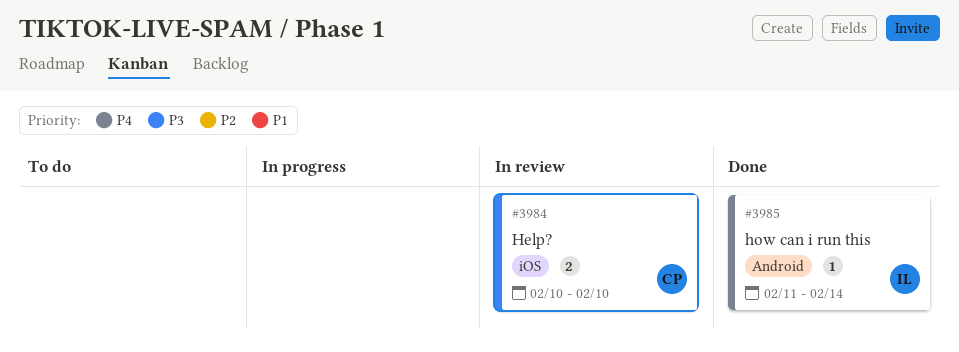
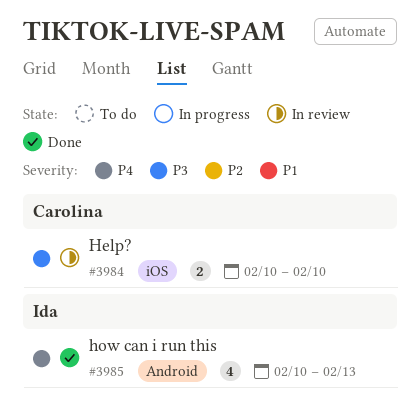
#3985, estimate: 1 -> 4
#3985, start: Feb 11 -> Feb 10
#3985, due: Feb 14 -> Feb 13

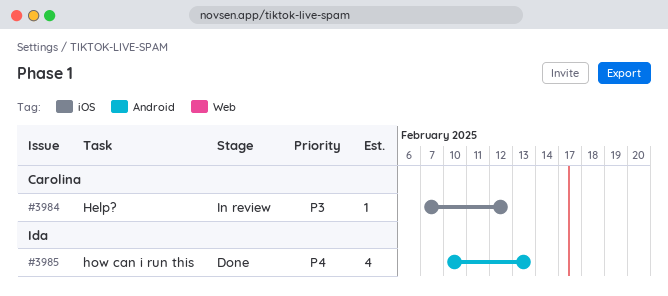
#3984, estimate: 2 -> 1
#3984, start: Feb 10 -> Feb 7
#3984, due: Feb 10 -> Feb 12

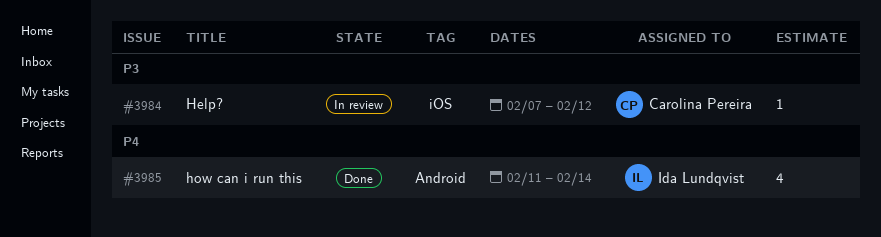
#3985, start: Feb 10 -> Feb 11
#3985, due: Feb 13 -> Feb 14

